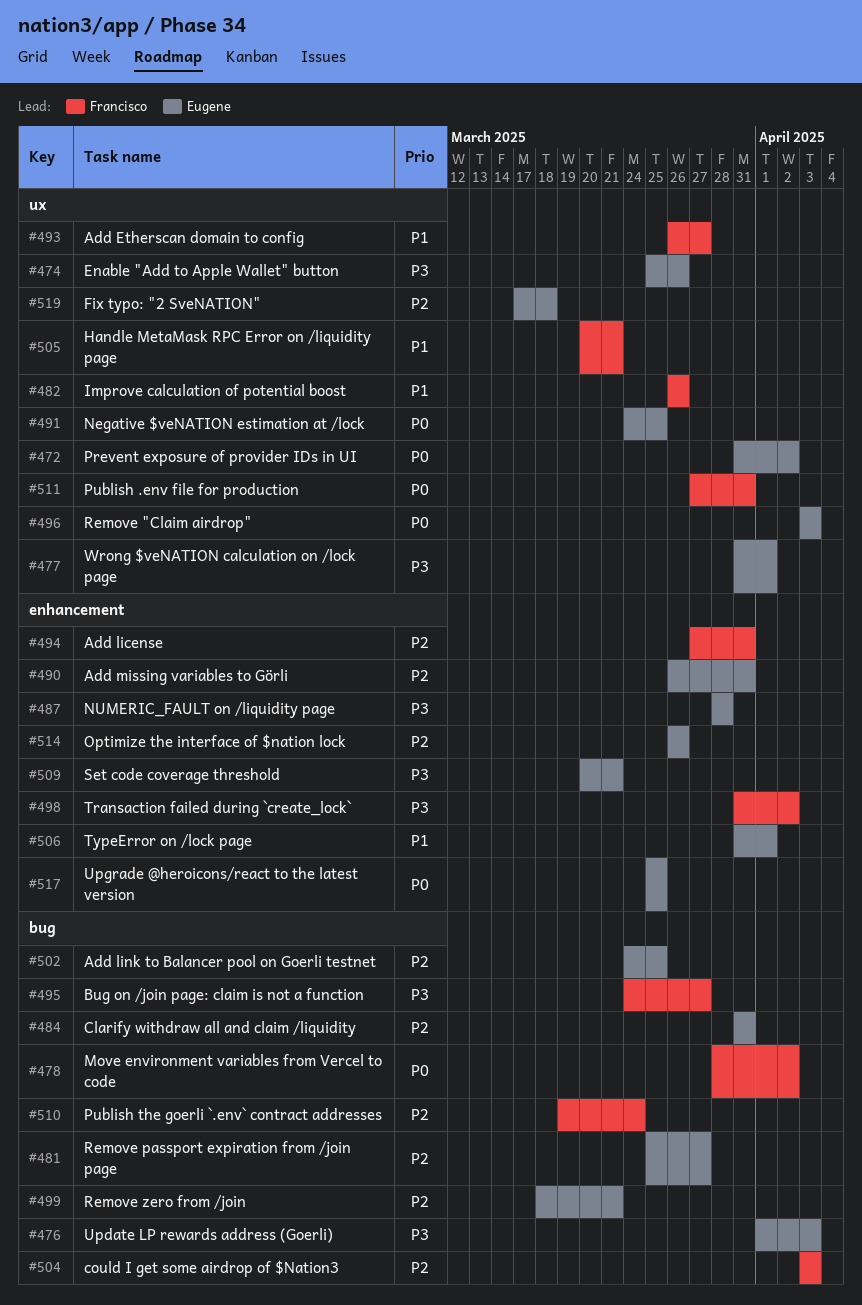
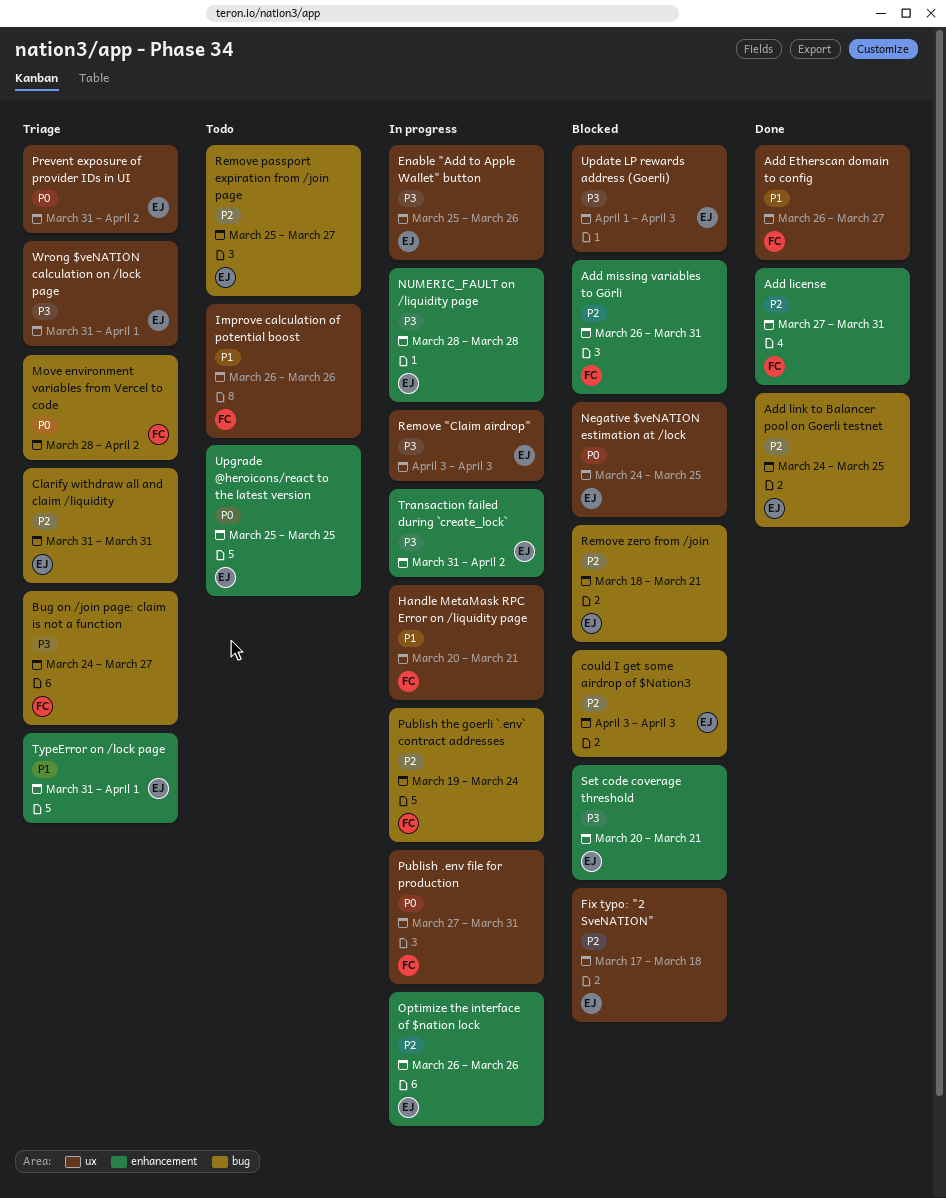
Add missing variables to Görli, owner: Eugene -> Francisco
could I get some airdrop of $Nation3, owner: Francisco -> Eugene
Remove "Claim airdrop", priority: P0 -> P3
Transaction failed during `create_lock`, owner: Francisco -> Eugene
Update LP rewards address (Goerli), label: bug -> ux

